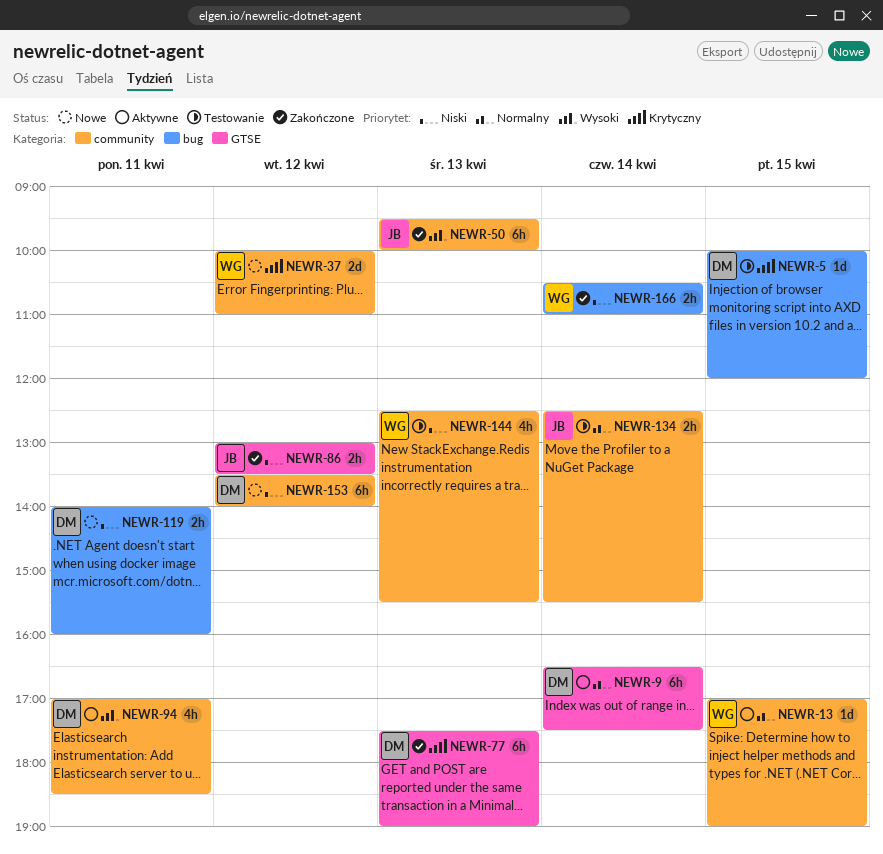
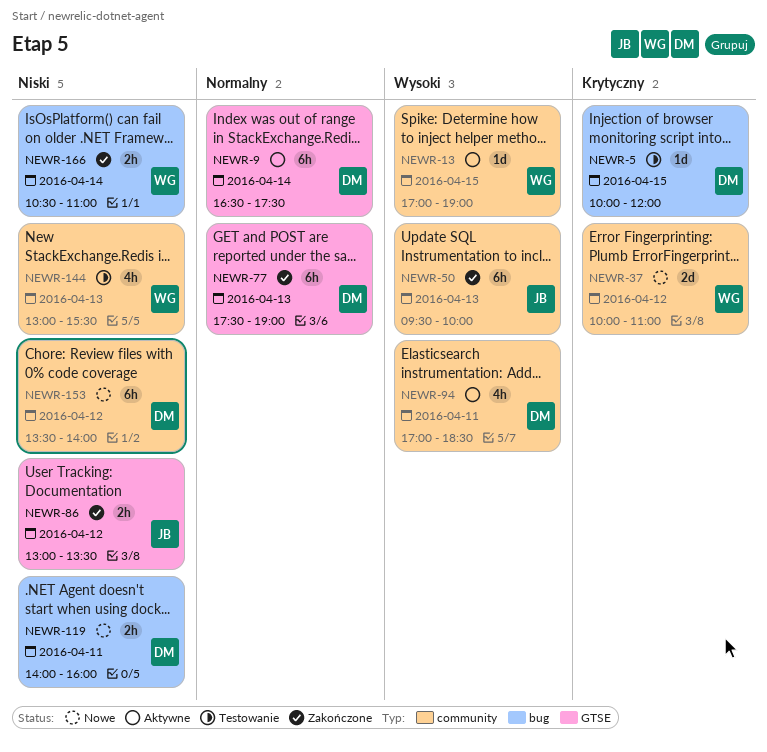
NEWR-13, priority: Normalny -> Wysoki
NEWR-77, priority: Krytyczny -> Normalny
NEWR-134: present -> none
NEWR-144, begins: 12:30 -> 13:00

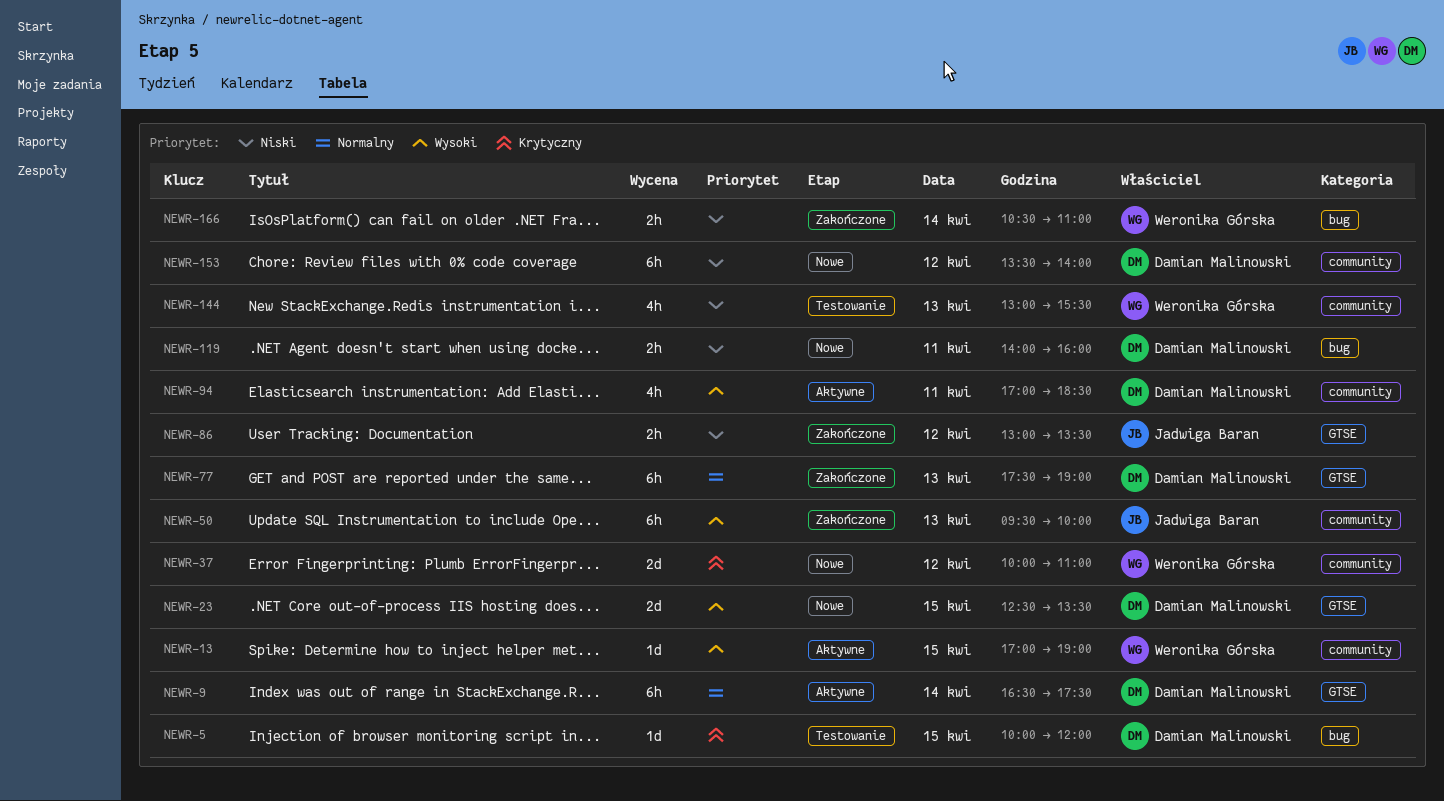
NEWR-23: none -> present

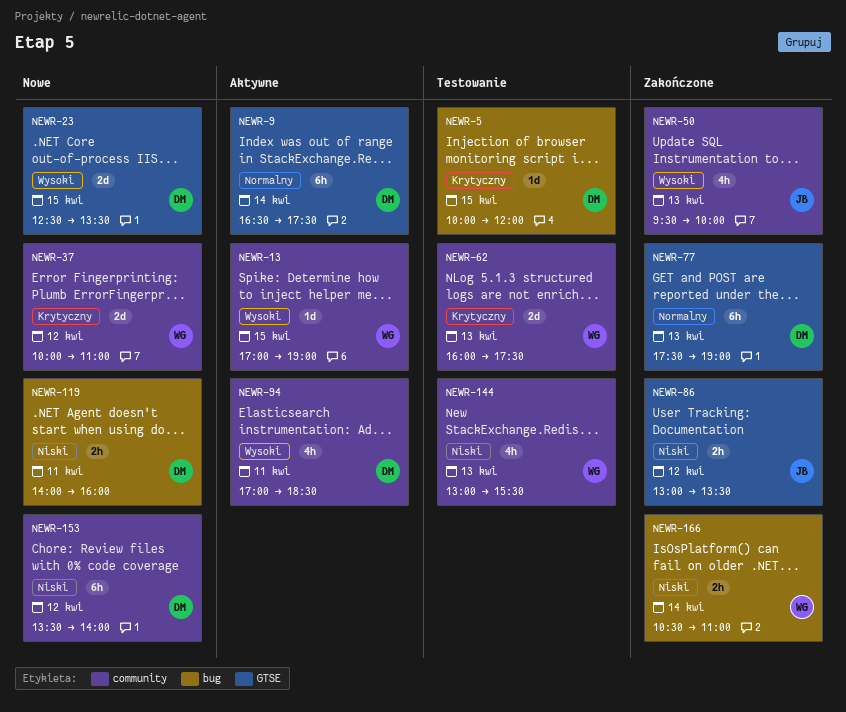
NEWR-50, estimate: 6h -> 4h
NEWR-62: none -> present

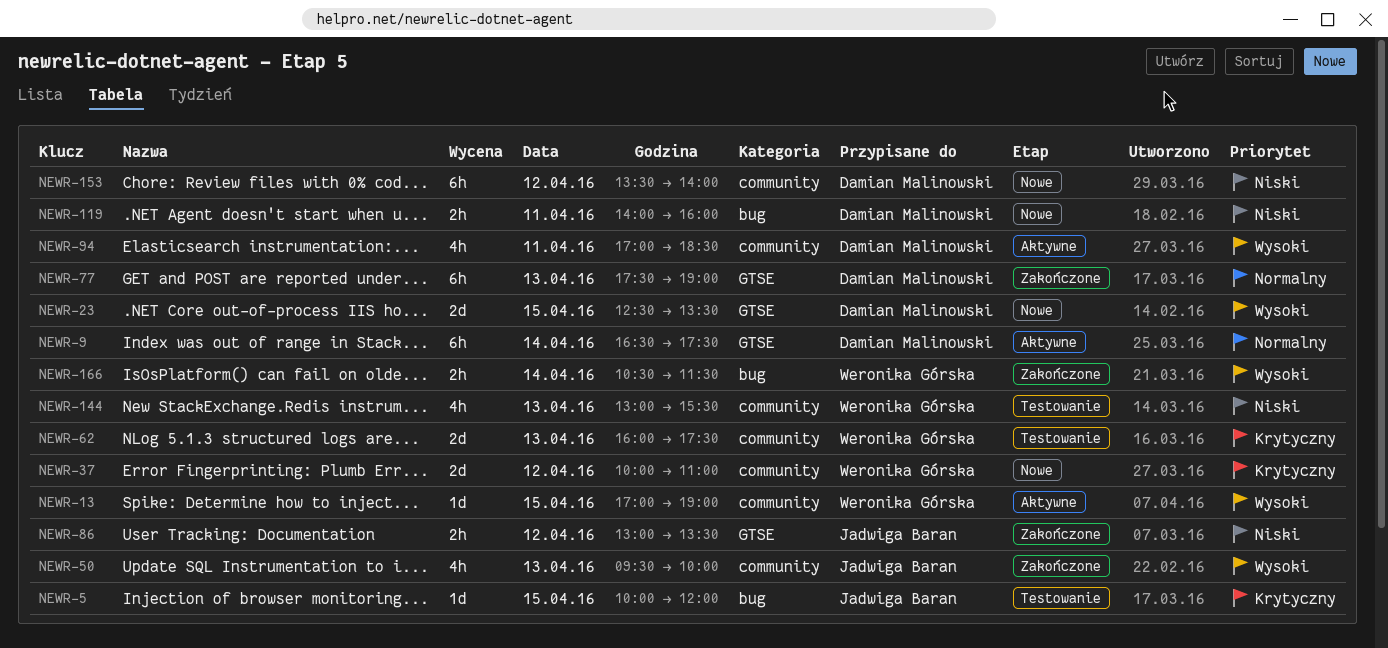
NEWR-5, owner: Damian Malinowski -> Jadwiga Baran
NEWR-166, priority: Niski -> Wysoki
NEWR-166, ends: 11:00 -> 11:30

